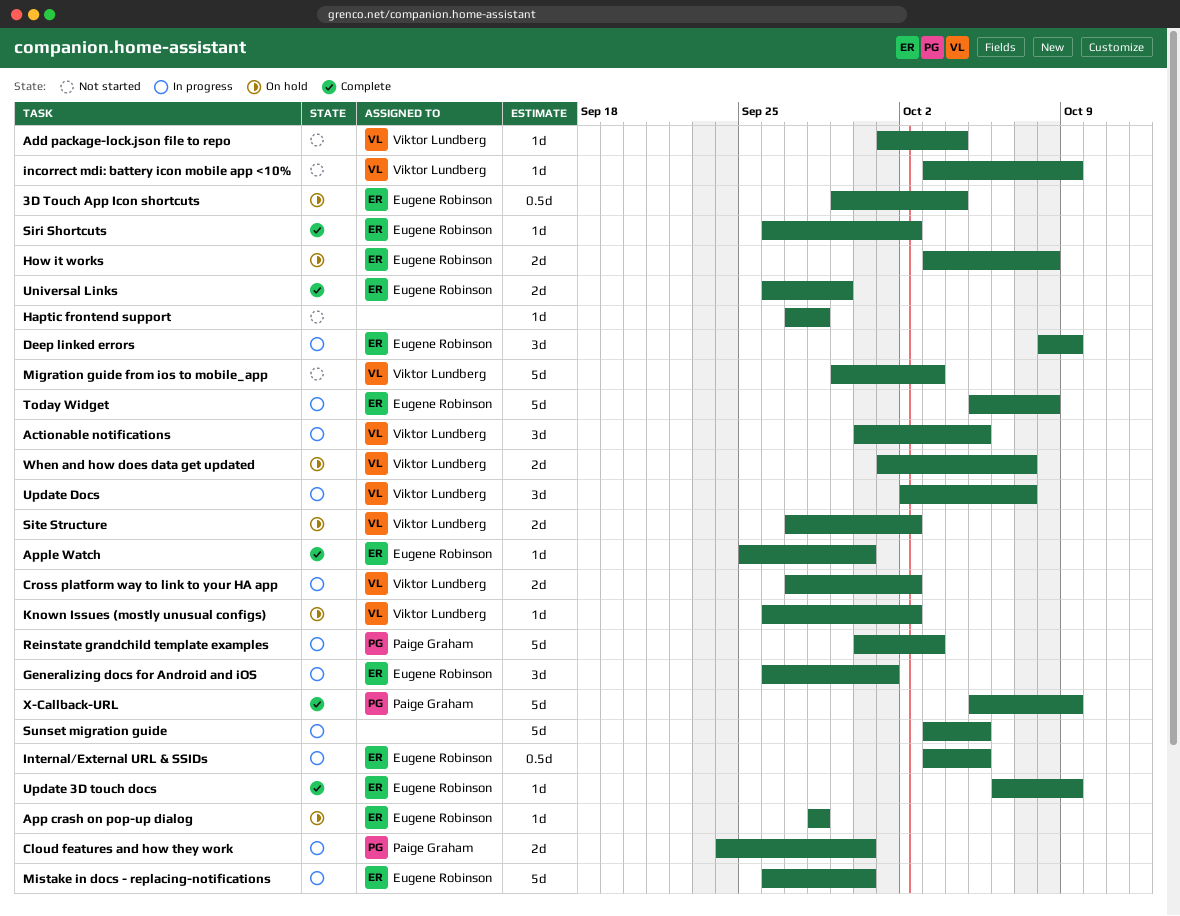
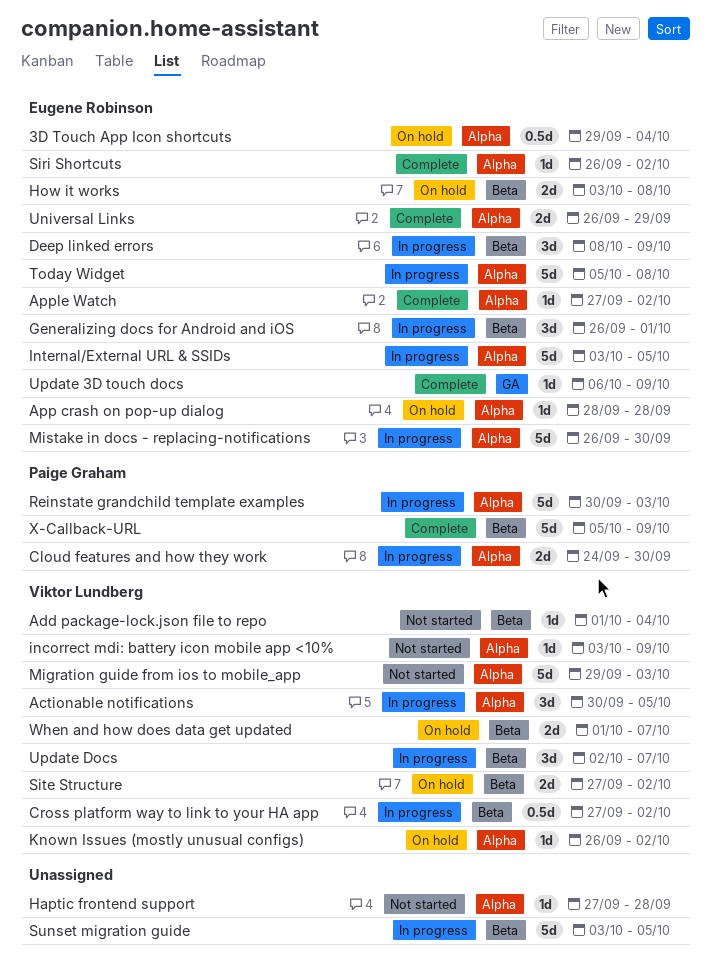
Apple Watch, start: Sep 25 -> Sep 27
Apple Watch, due: Sep 30 -> Oct 2
Cross platform way to link to your HA app, estimate: 2d -> 0.5d
Internal/External URL & SSIDs, estimate: 0.5d -> 5d

